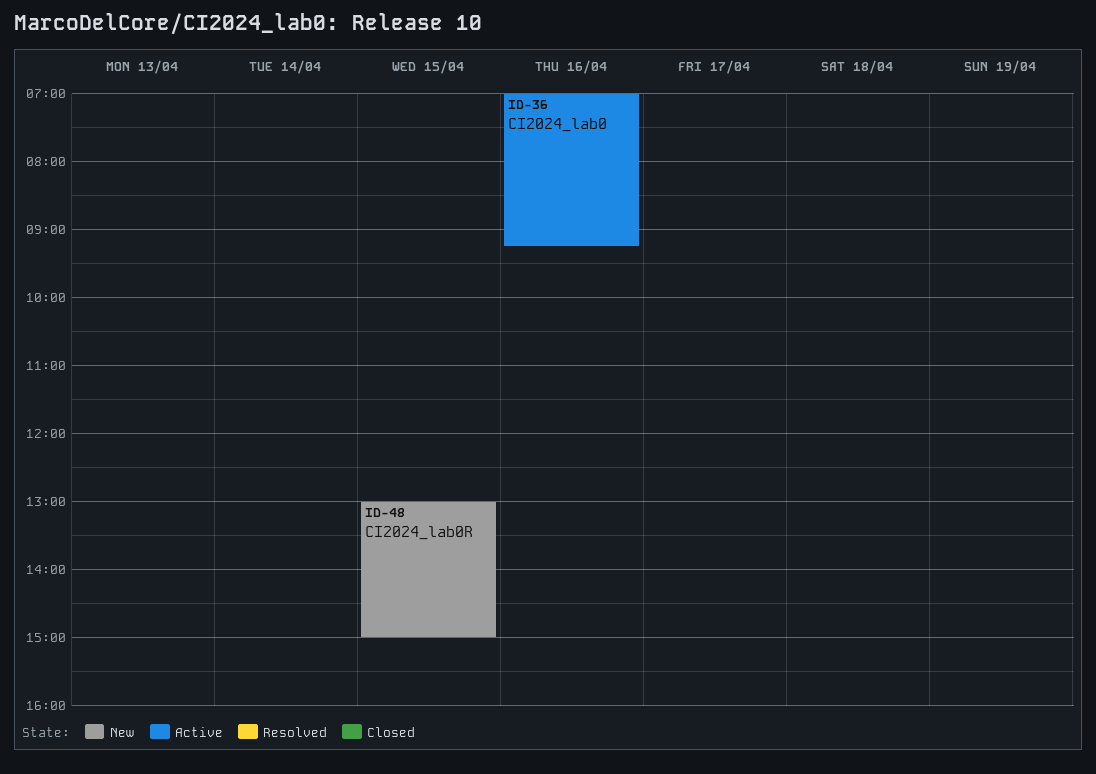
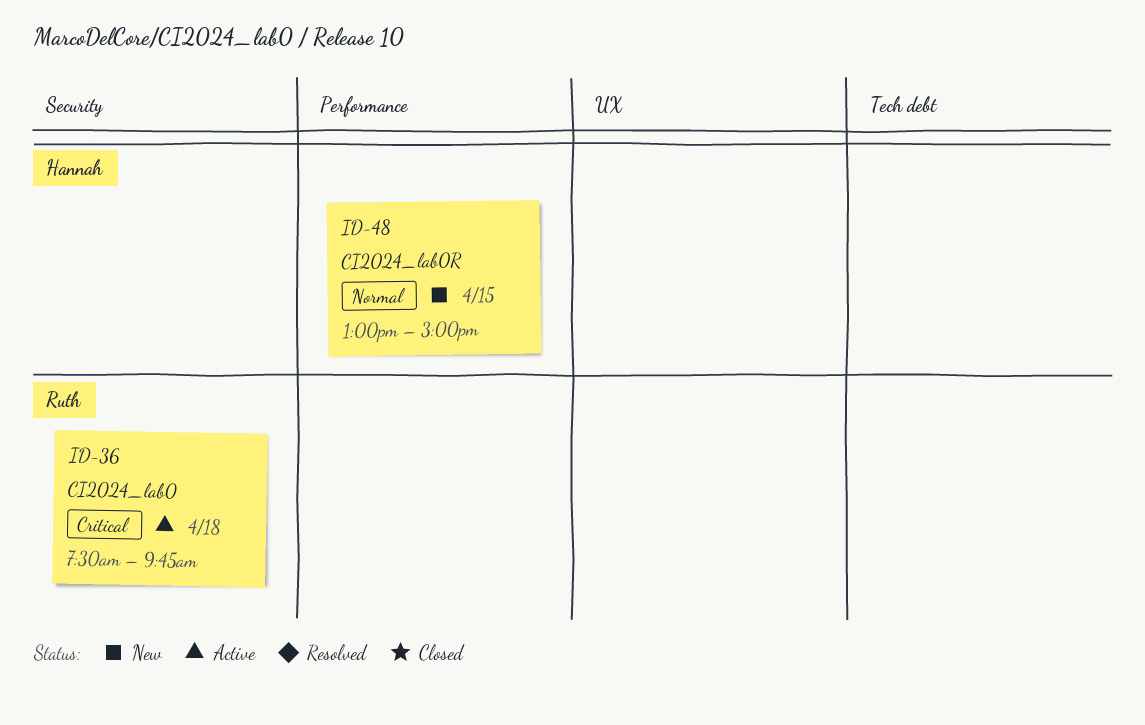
ID-36, day: Apr 16 -> Apr 18
ID-36, begins: 07:00 -> 07:30
ID-36, ends: 09:15 -> 09:45

